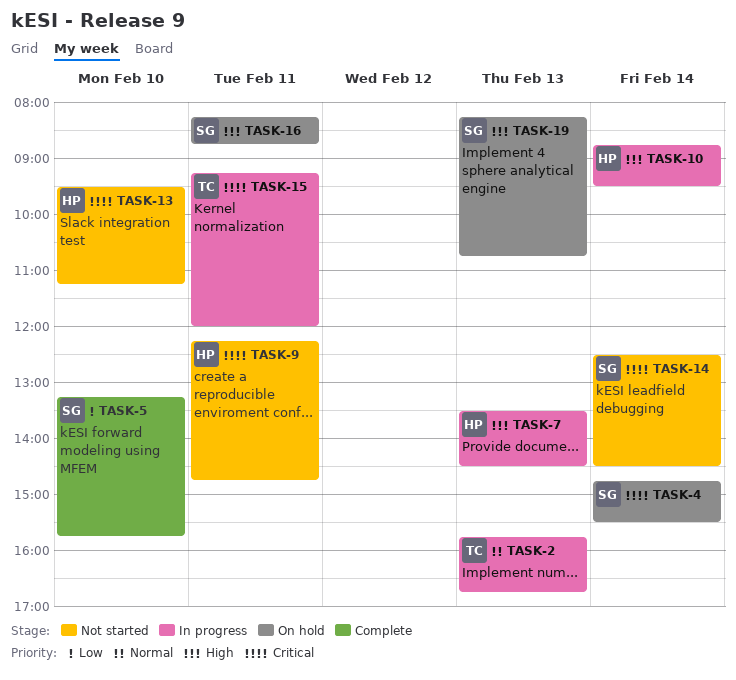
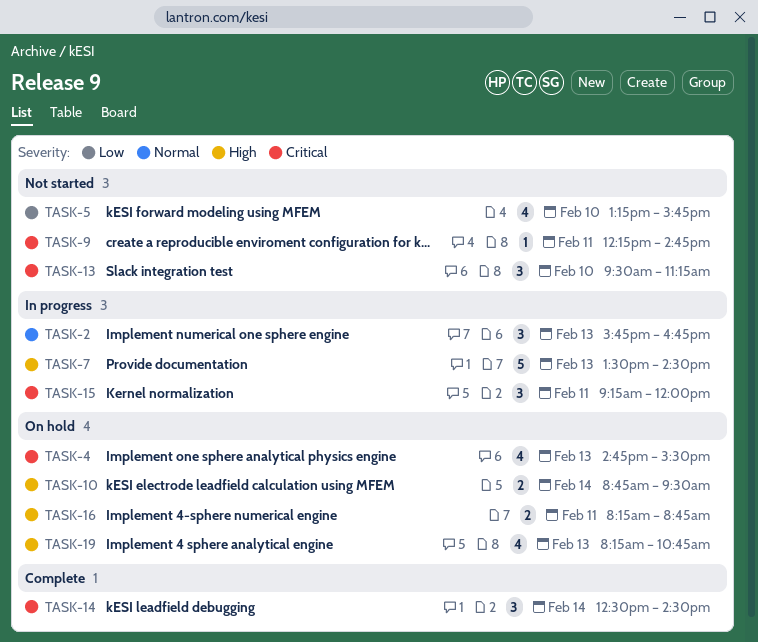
TASK-4, day: Feb 14 -> Feb 13
TASK-5, status: Complete -> Not started
TASK-10, status: In progress -> On hold
TASK-14, status: Not started -> Complete

